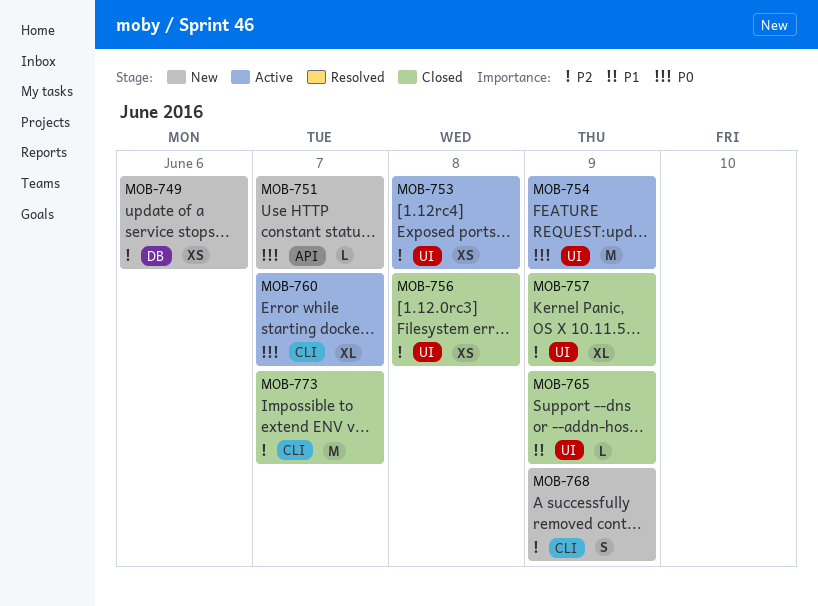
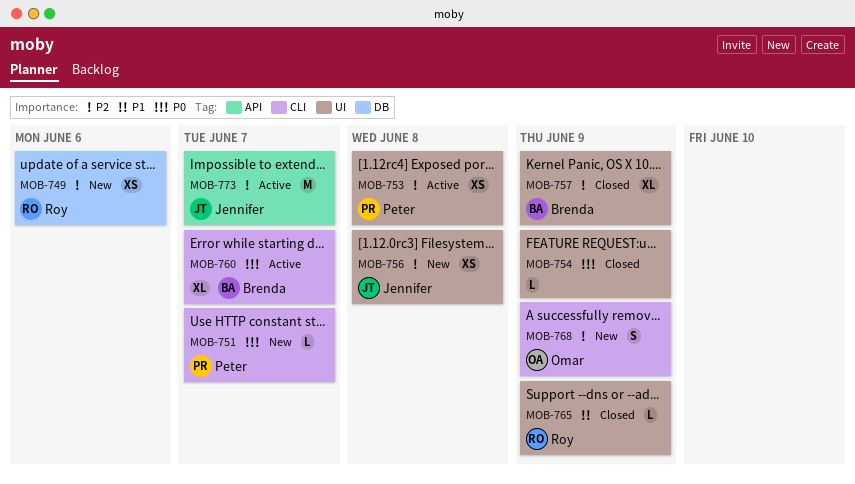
MOB-751, label: API -> CLI
MOB-754, status: Active -> Closed
MOB-754, estimate: M -> L
MOB-756, status: Closed -> New
MOB-773, status: Closed -> Active
MOB-773, label: CLI -> API

